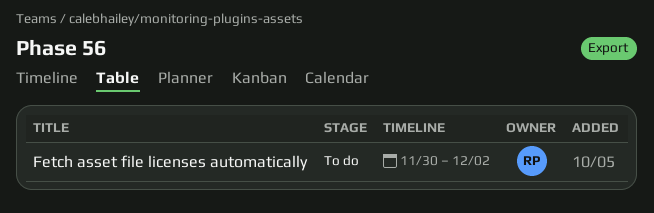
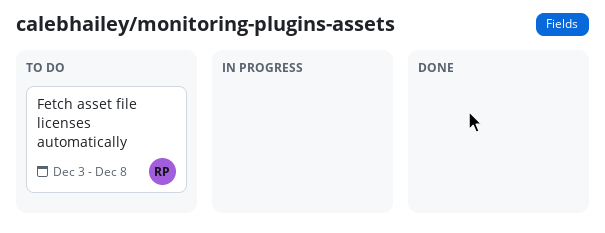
Fetch asset file licenses automatically, start: Nov 30 -> Dec 3
Fetch asset file licenses automatically, due: Dec 2 -> Dec 8

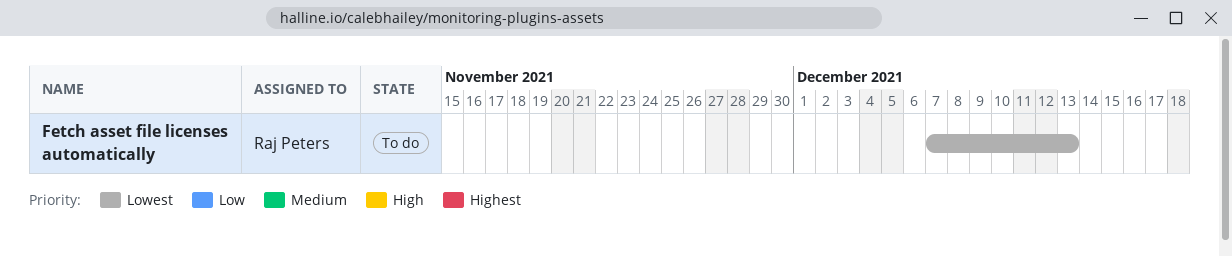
Fetch asset file licenses automatically, start: Dec 3 -> Dec 7
Fetch asset file licenses automatically, due: Dec 8 -> Dec 13

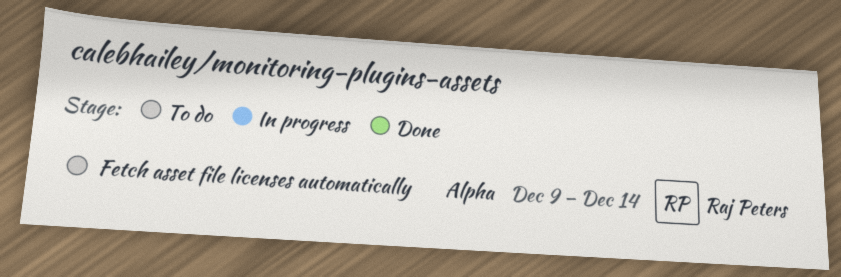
Fetch asset file licenses automatically, start: Dec 7 -> Dec 9
Fetch asset file licenses automatically, due: Dec 13 -> Dec 14

